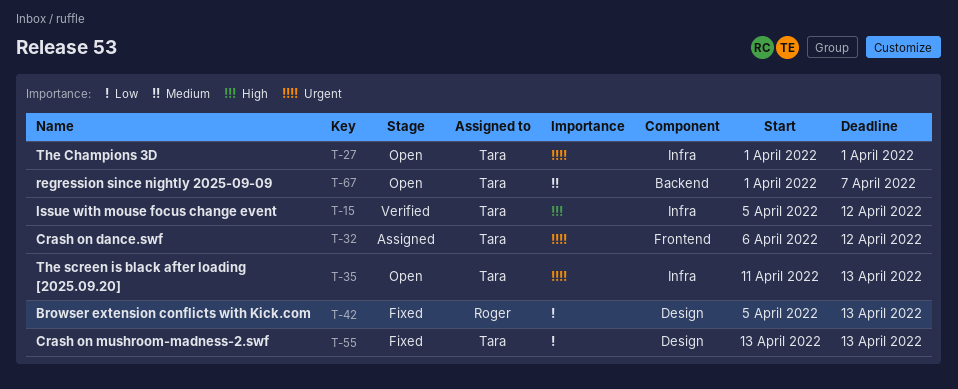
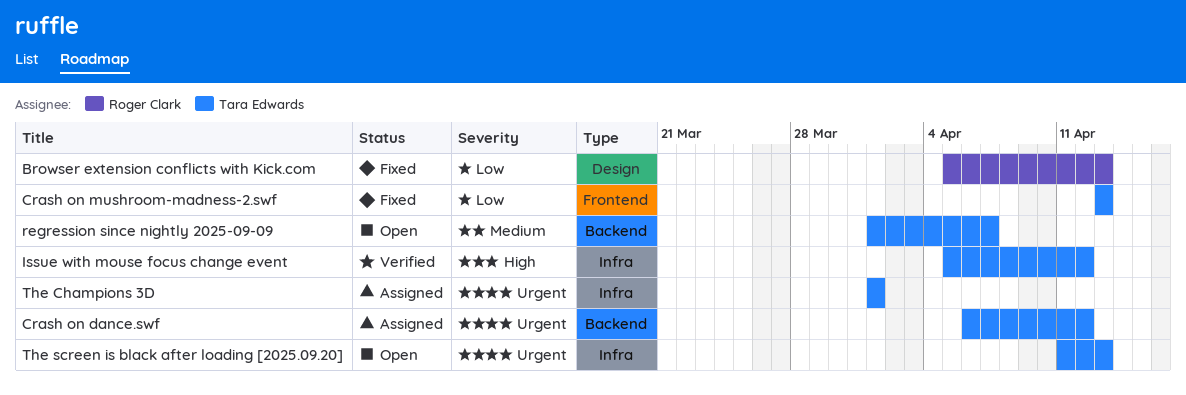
Crash on dance.swf, label: Frontend -> Backend
Crash on mushroom-madness-2.swf, label: Design -> Frontend
The Champions 3D, status: Open -> Assigned

